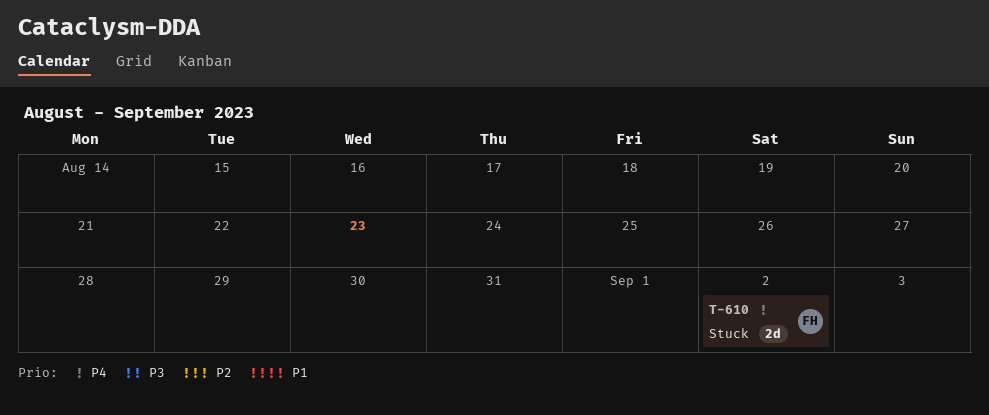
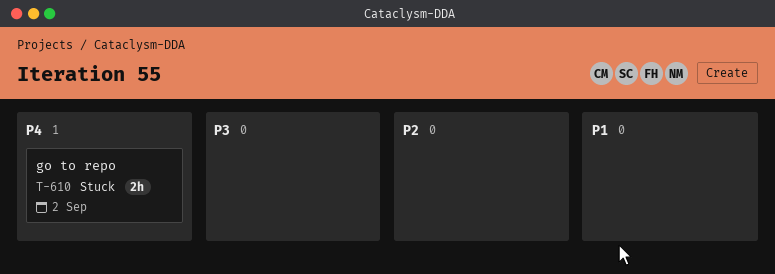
T-610, estimate: 2d -> 2h

